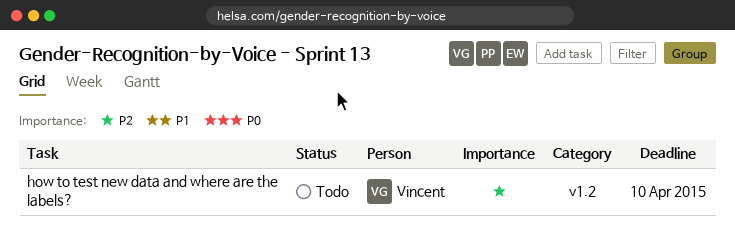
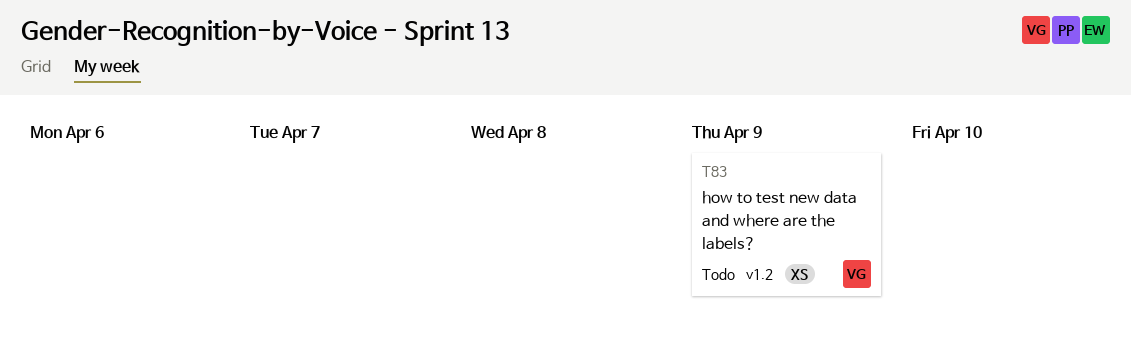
how to test new data and where are the labels?, due: Apr 10 -> Apr 9

